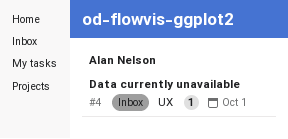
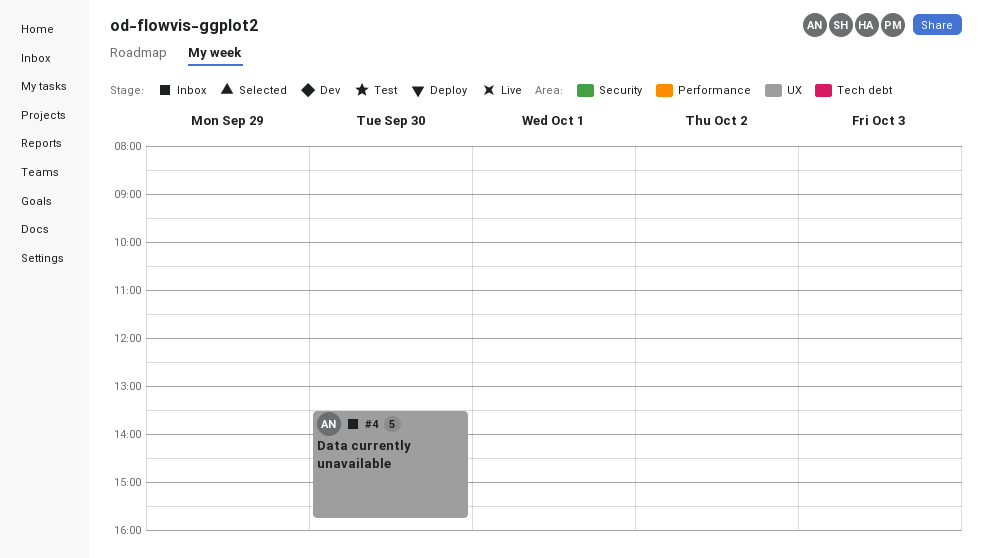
#4, estimate: 1 -> 5
#4, day: Oct 1 -> Sep 30

